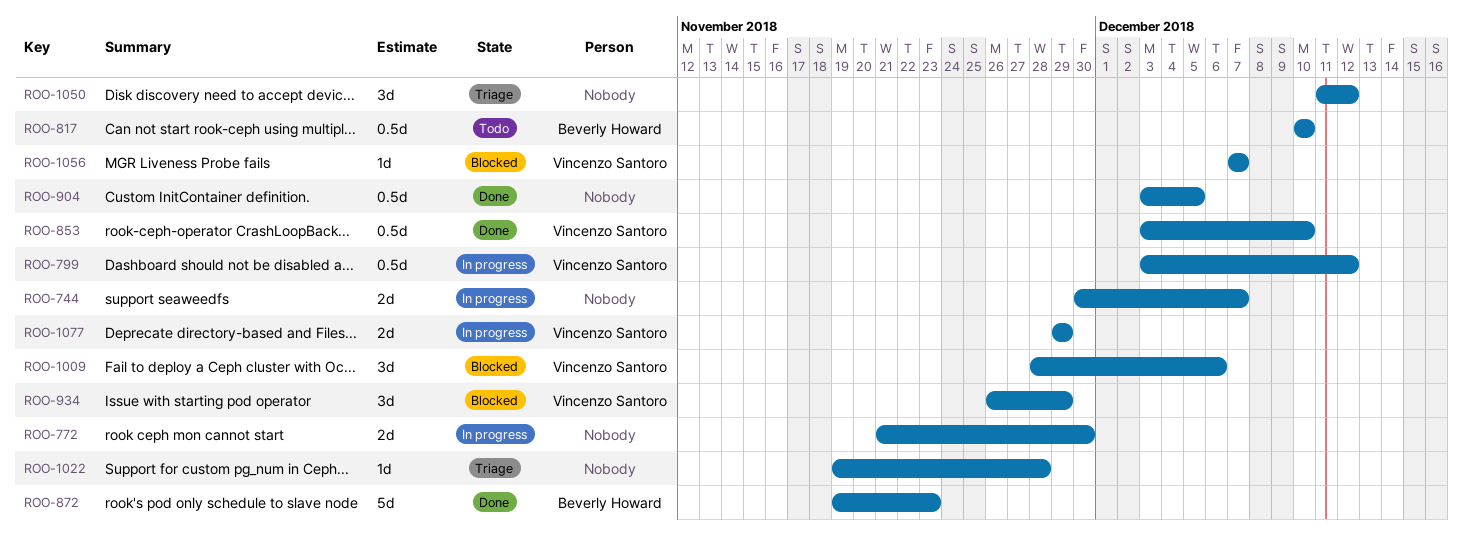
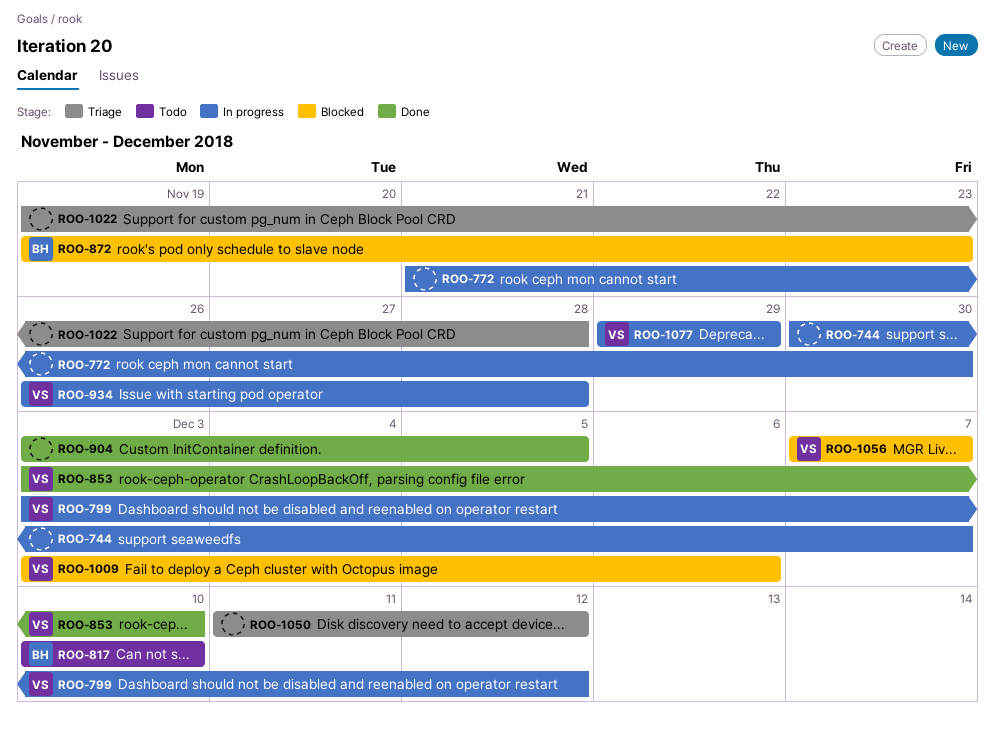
ROO-872, status: Done -> Blocked
ROO-934, status: Blocked -> In progress
ROO-934, due: Nov 29 -> Nov 28
ROO-1009, start: Nov 28 -> Dec 3

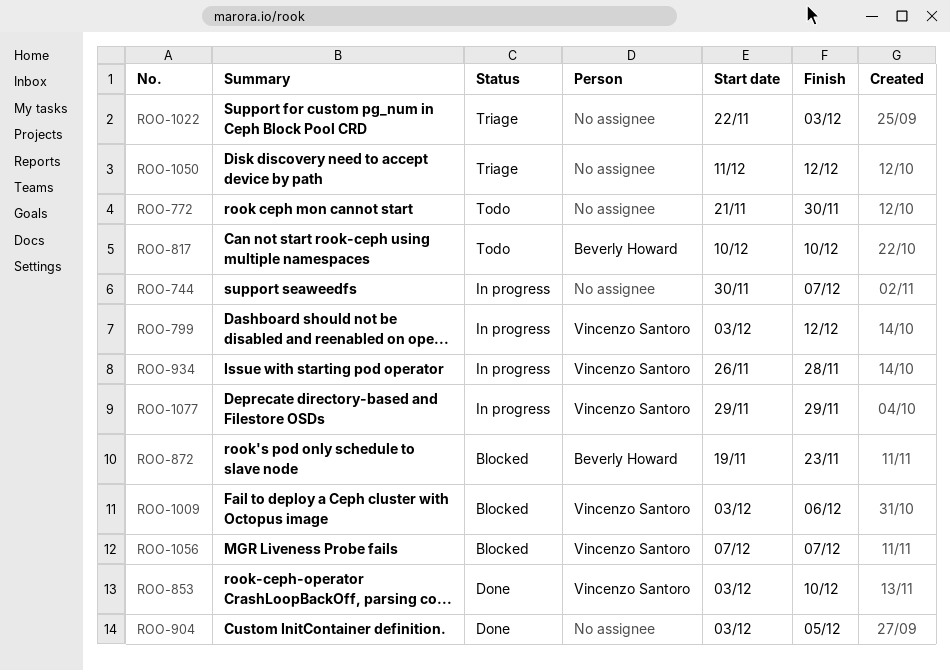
ROO-772, status: In progress -> Todo
ROO-1022, start: Nov 19 -> Nov 22
ROO-1022, due: Nov 28 -> Dec 3

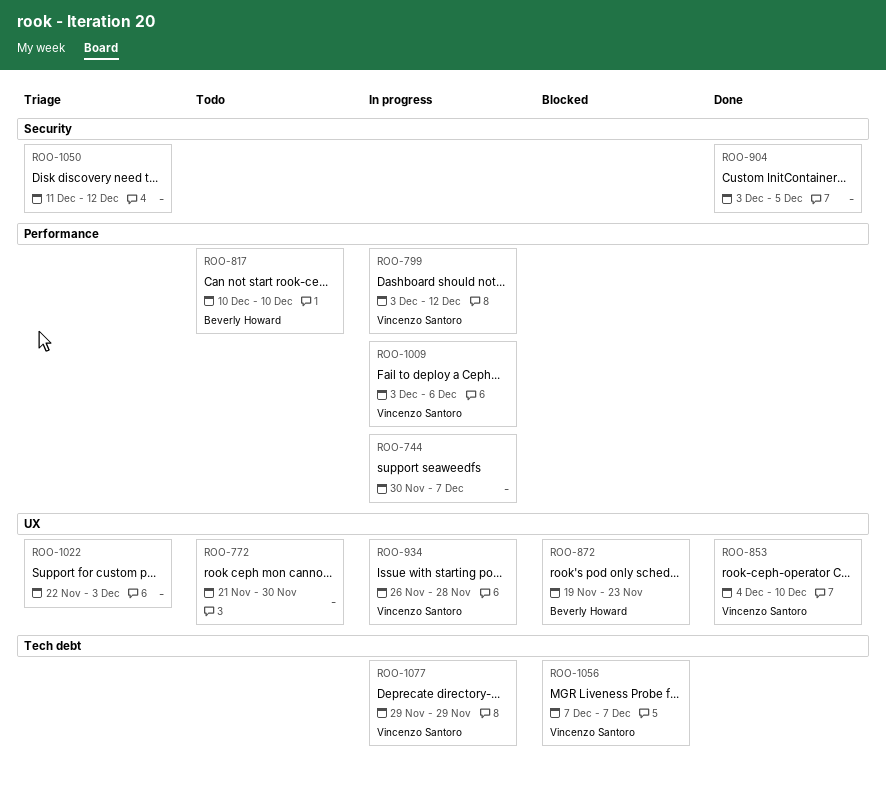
ROO-853, start: Dec 3 -> Dec 4
ROO-1009, status: Blocked -> In progress

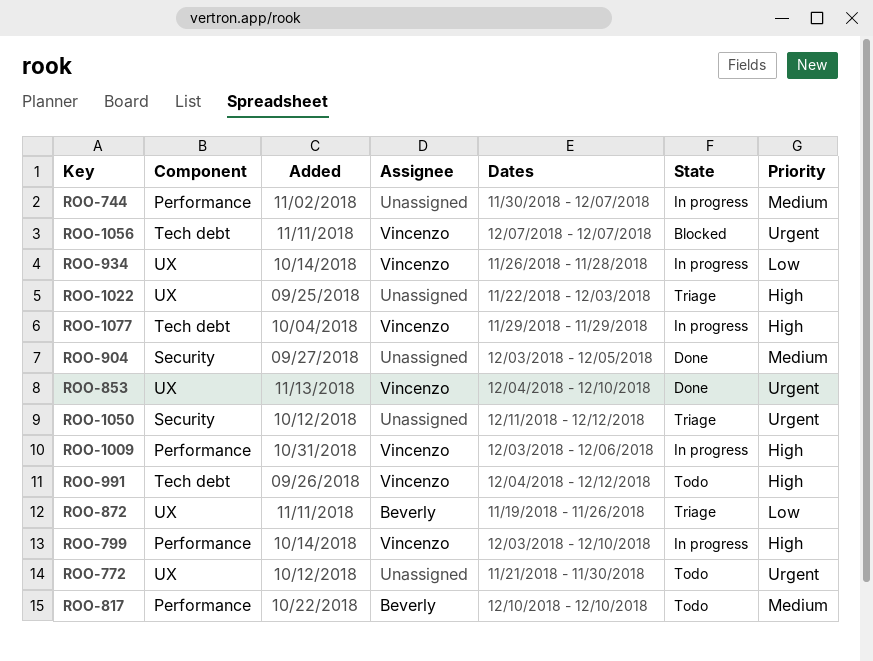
ROO-799, due: Dec 12 -> Dec 10
ROO-872, status: Blocked -> Triage
ROO-872, due: Nov 23 -> Nov 26
ROO-991: none -> present

